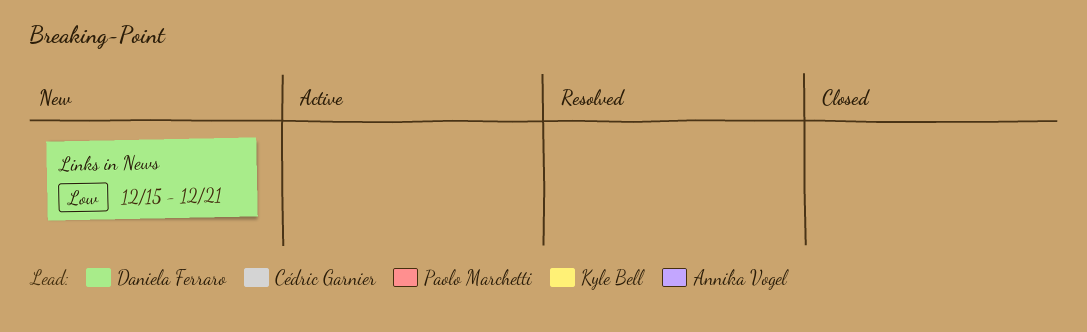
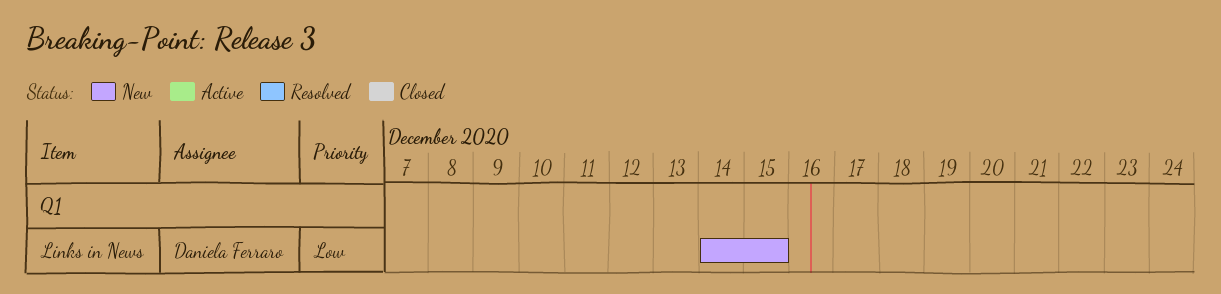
Links in News, start: Dec 15 -> Dec 14
Links in News, due: Dec 21 -> Dec 15

